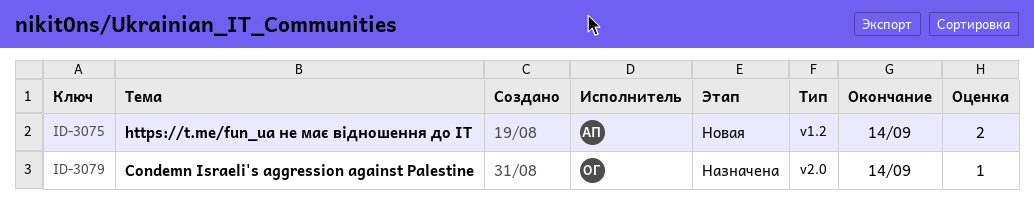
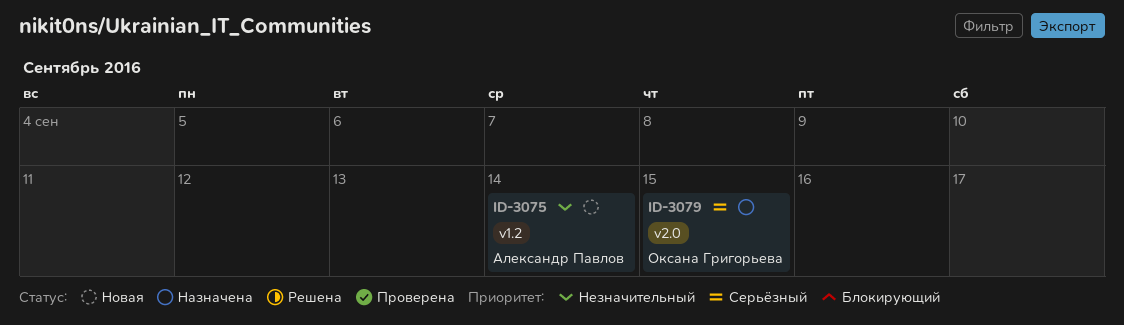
ID-3079, due: Sep 14 -> Sep 15

